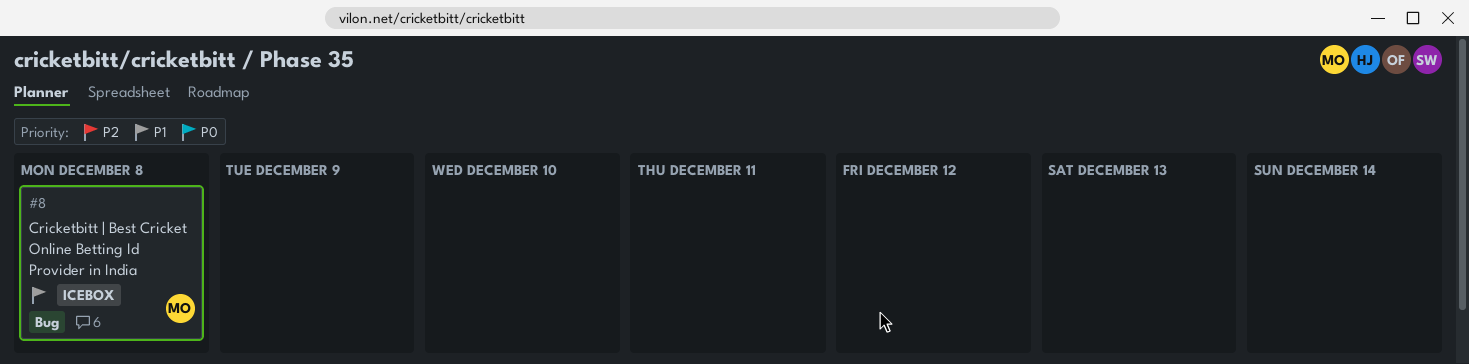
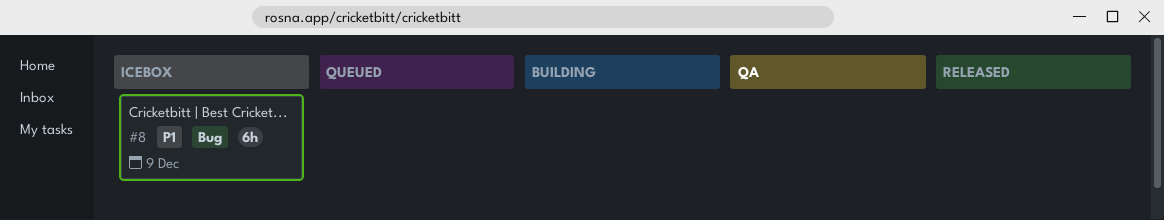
#8, due: Dec 8 -> Dec 9

